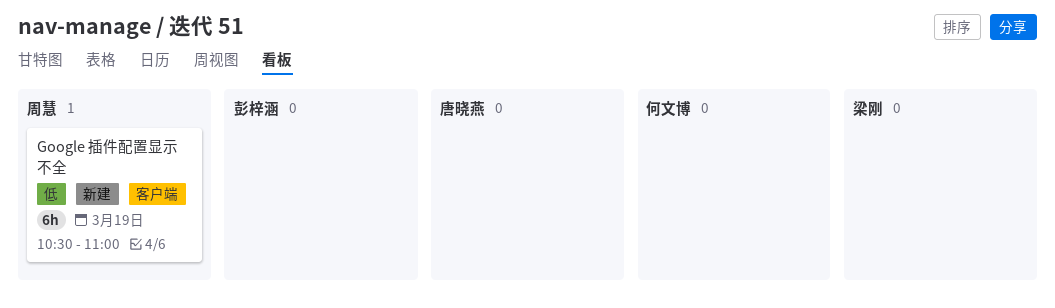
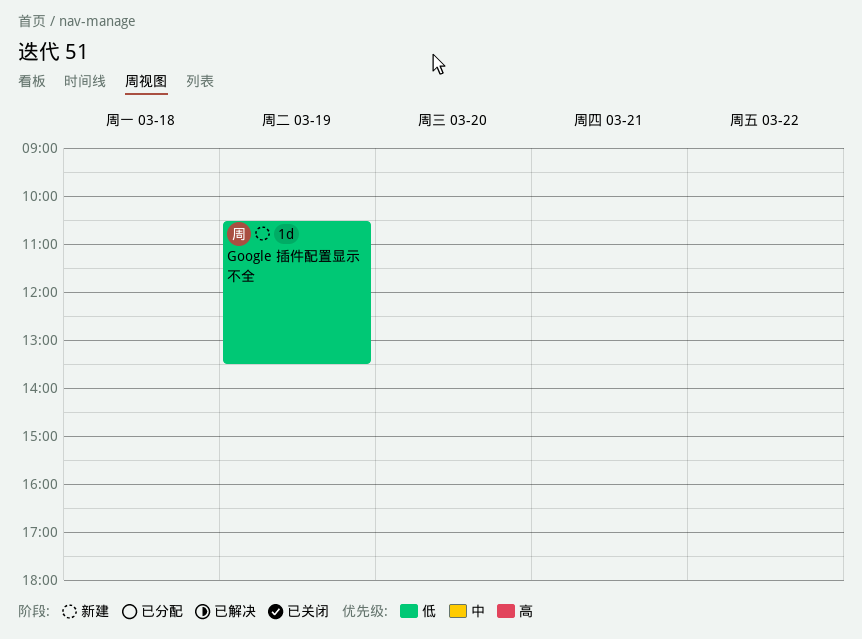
Google 插件配置显示不全, estimate: 6h -> 1d
Google 插件配置显示不全, ends: 11:00 -> 13:30

